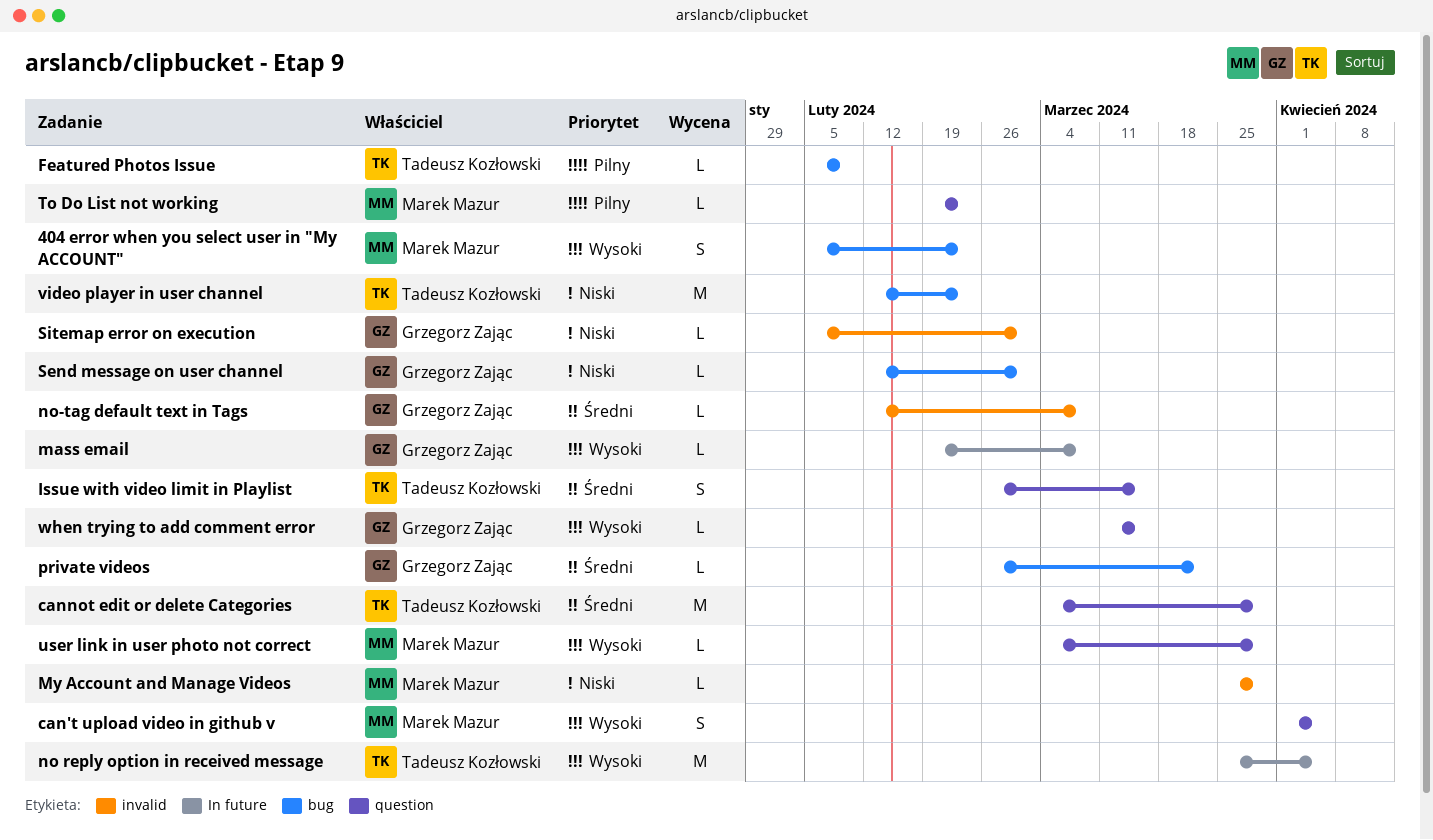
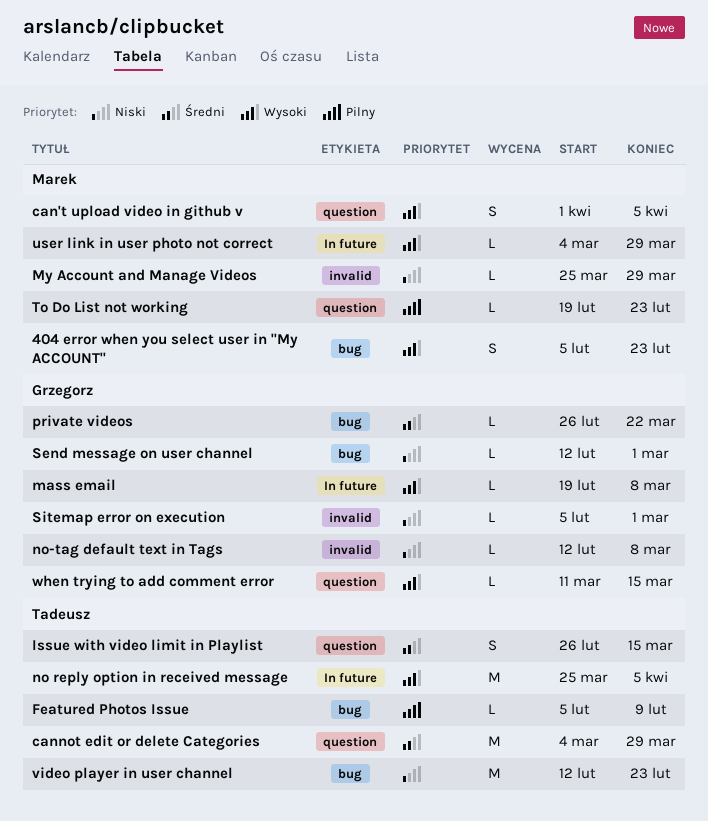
no-tag default text in Tags, priority: Średni -> Niski
user link in user photo not correct, label: question -> In future

